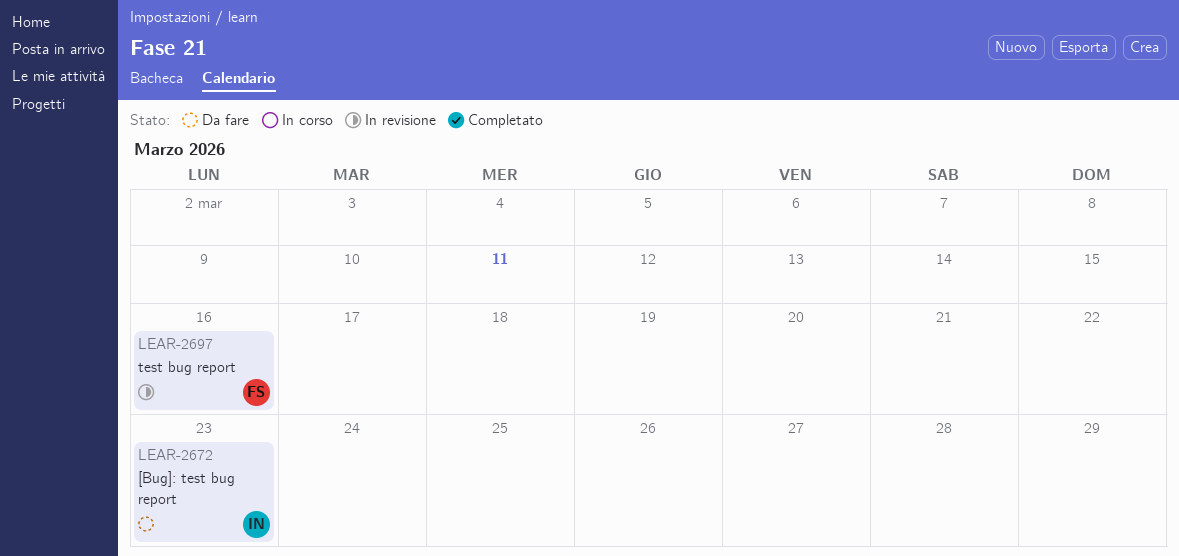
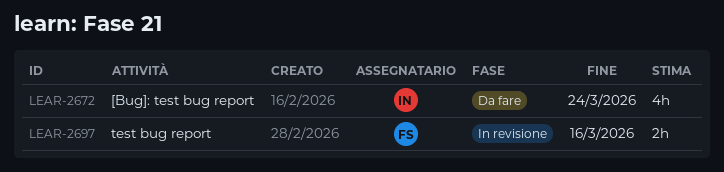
LEAR-2672, due: Mar 23 -> Mar 24

